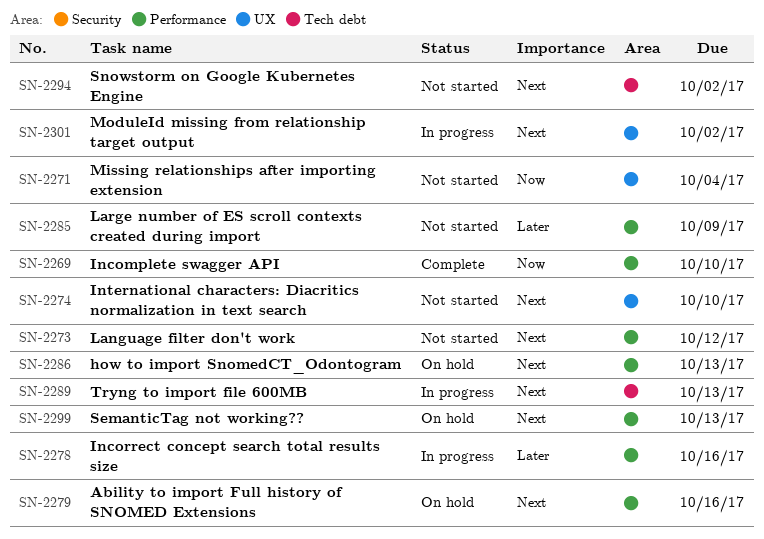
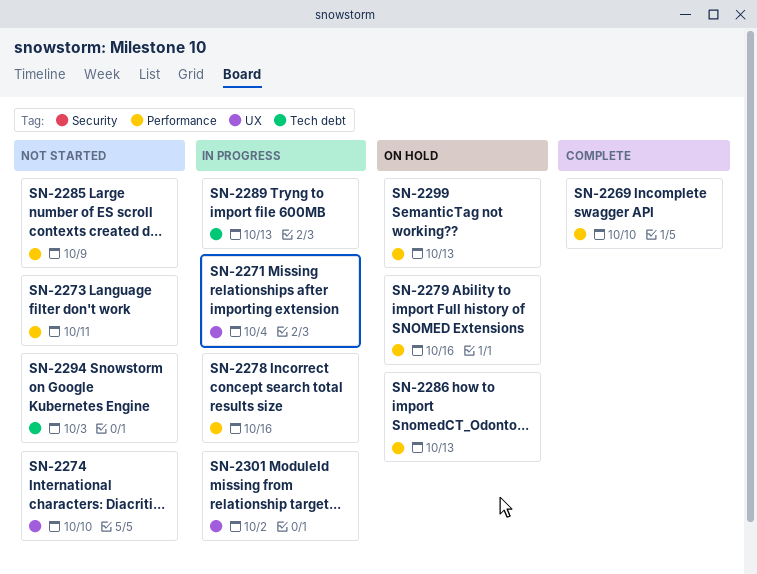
SN-2271, status: Not started -> In progress
SN-2273, due: Oct 12 -> Oct 11
SN-2294, due: Oct 2 -> Oct 3

